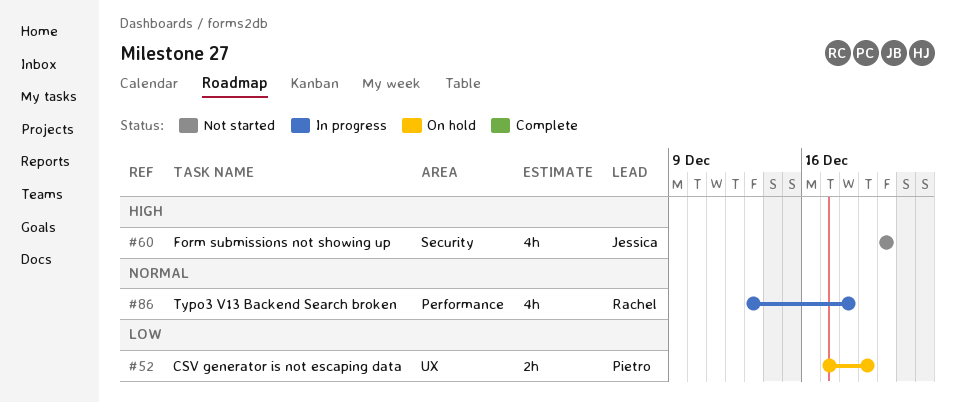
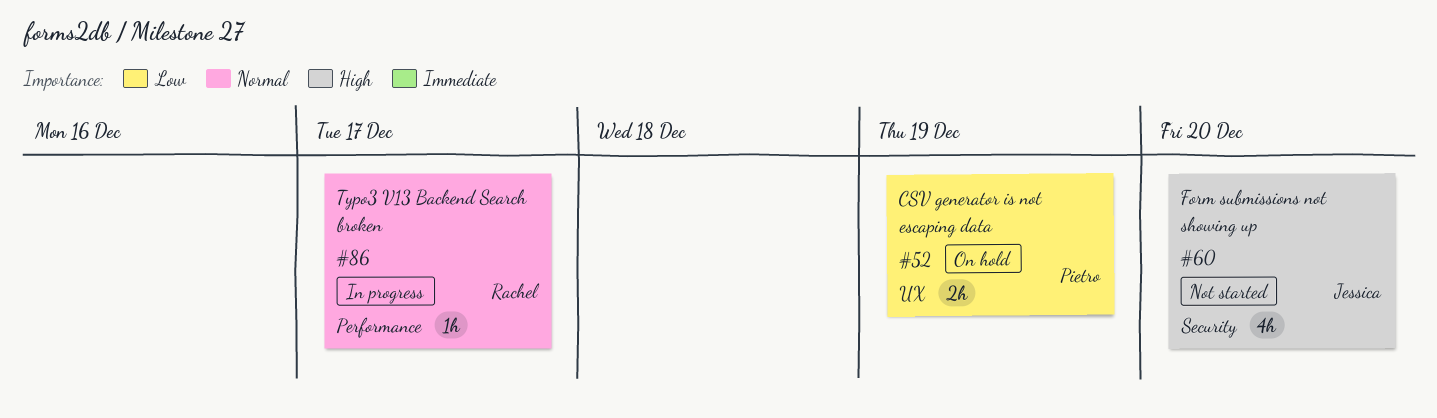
#86, estimate: 4h -> 1h
#86, due: Dec 18 -> Dec 17

